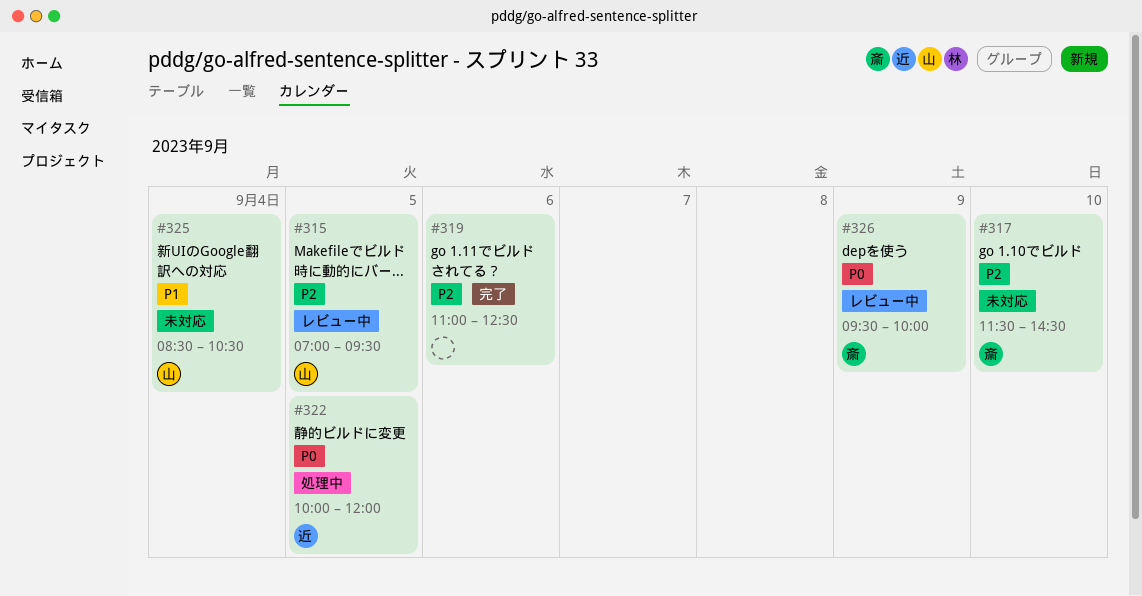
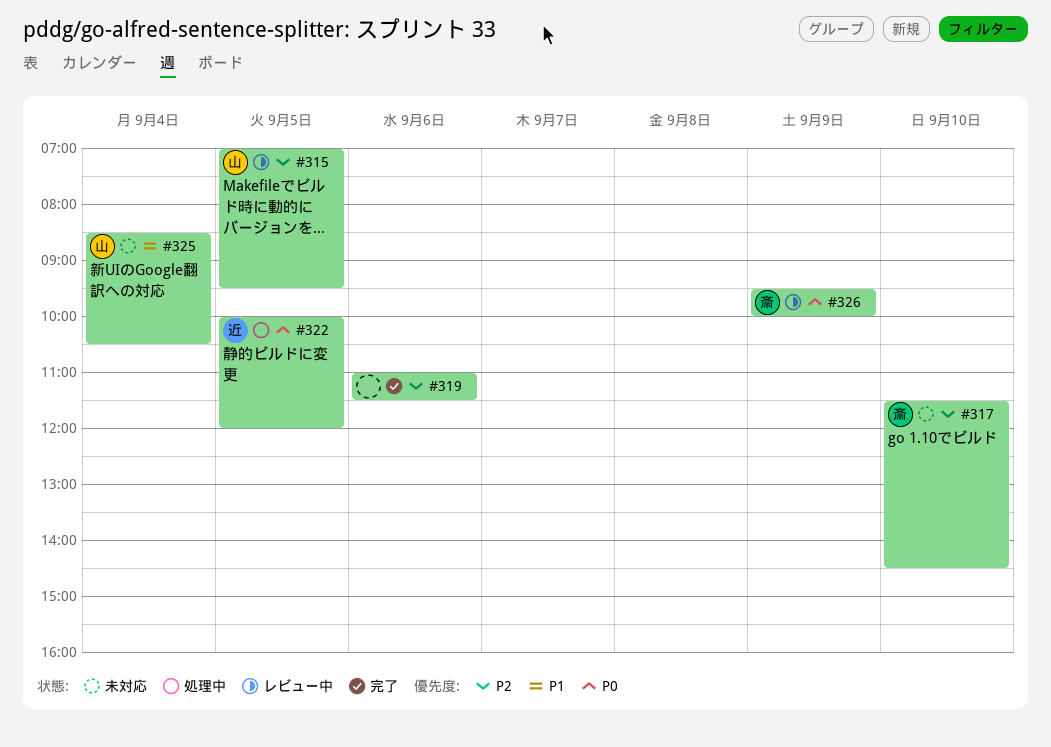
#319, ends: 12:30 -> 11:30

